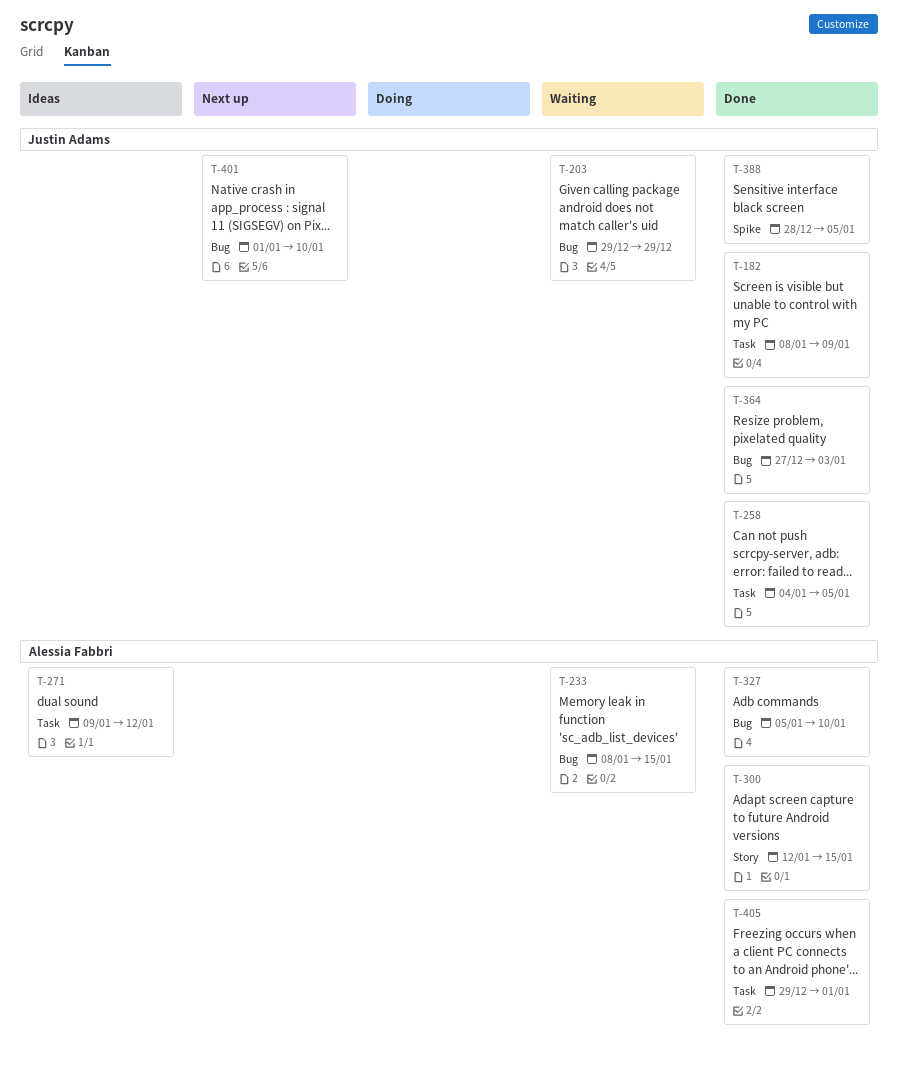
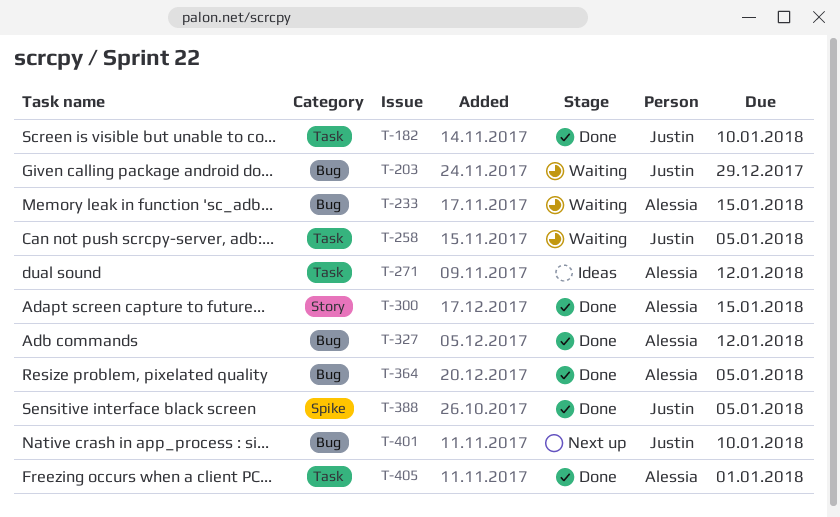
T-182, due: Jan 9 -> Jan 10
T-258, status: Done -> Waiting
T-327, due: Jan 10 -> Jan 12
T-364, owner: Justin Adams -> Alessia Fabbri
T-364, due: Jan 3 -> Jan 5

